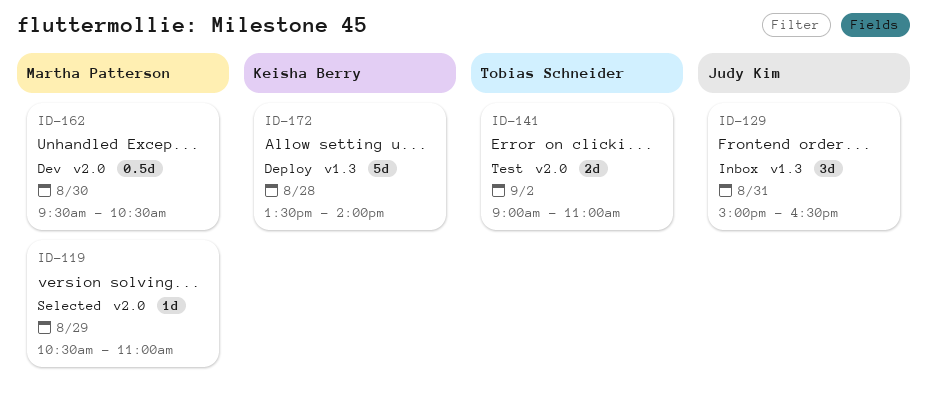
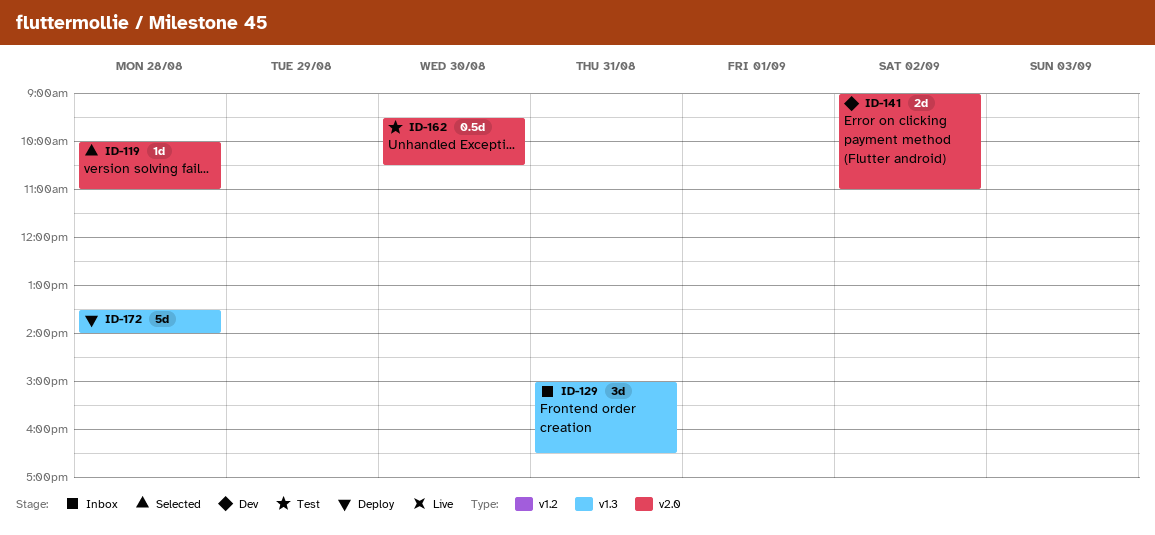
ID-119, day: Aug 29 -> Aug 28
ID-119, begins: 10:30 -> 10:00
ID-141, status: Test -> Dev
ID-162, status: Dev -> Test

